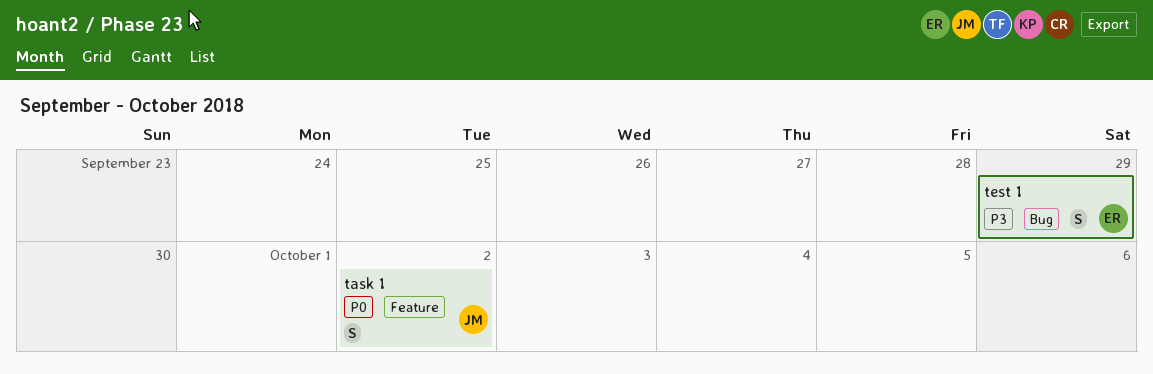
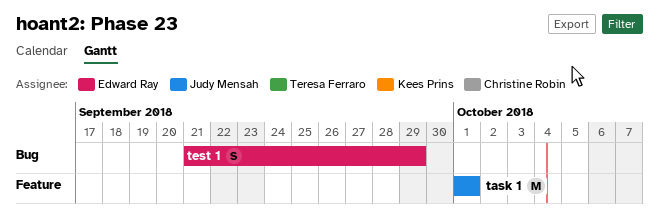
task 1, estimate: S -> M
task 1, due: Oct 2 -> Oct 1

